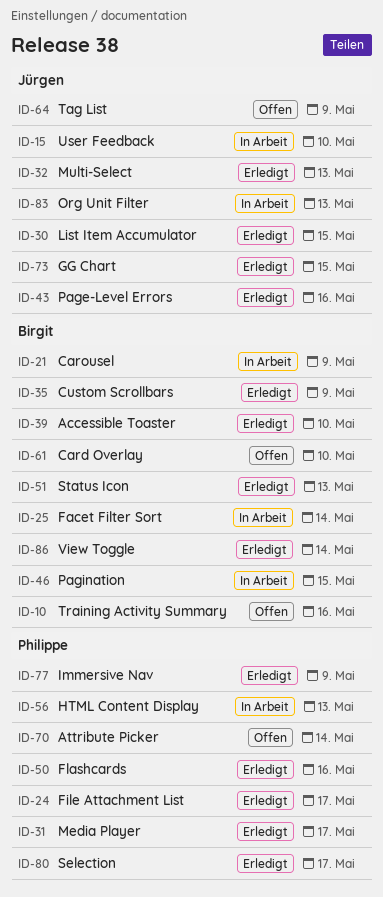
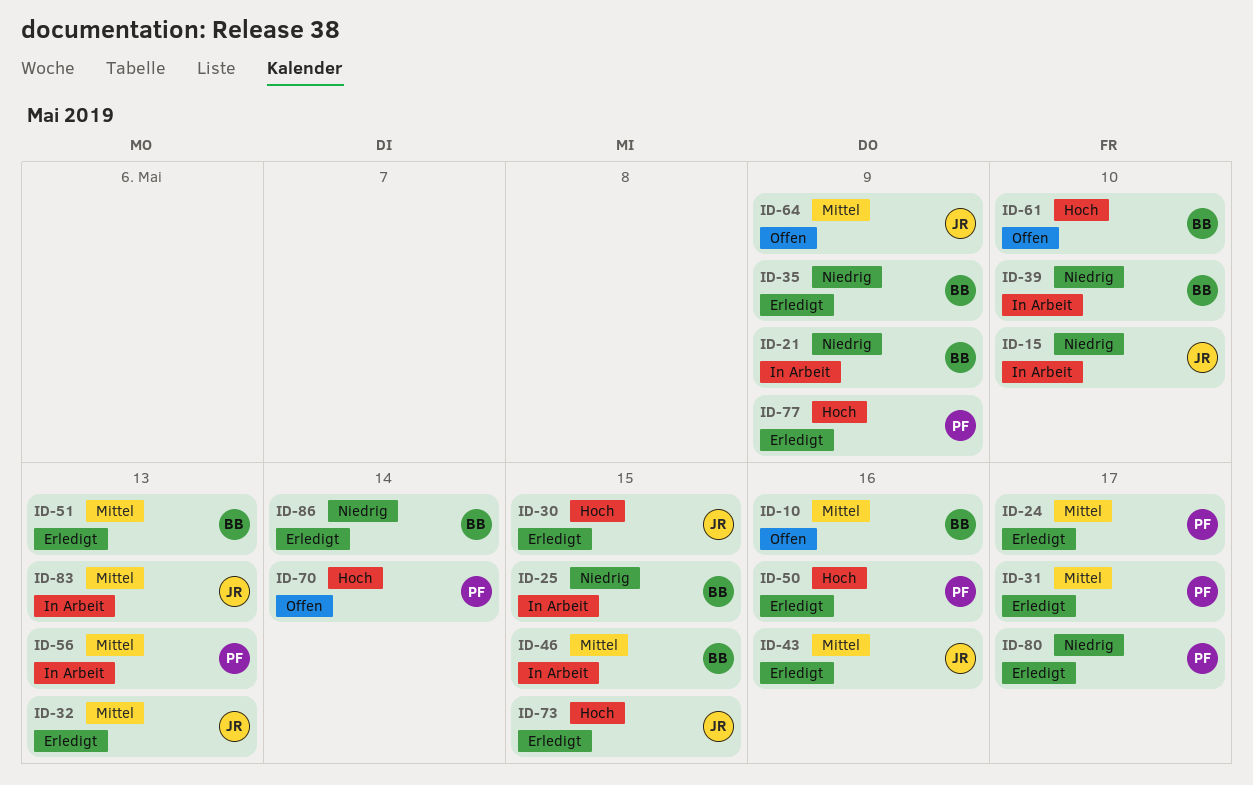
ID-25, due: May 14 -> May 15
ID-39, status: Erledigt -> In Arbeit

